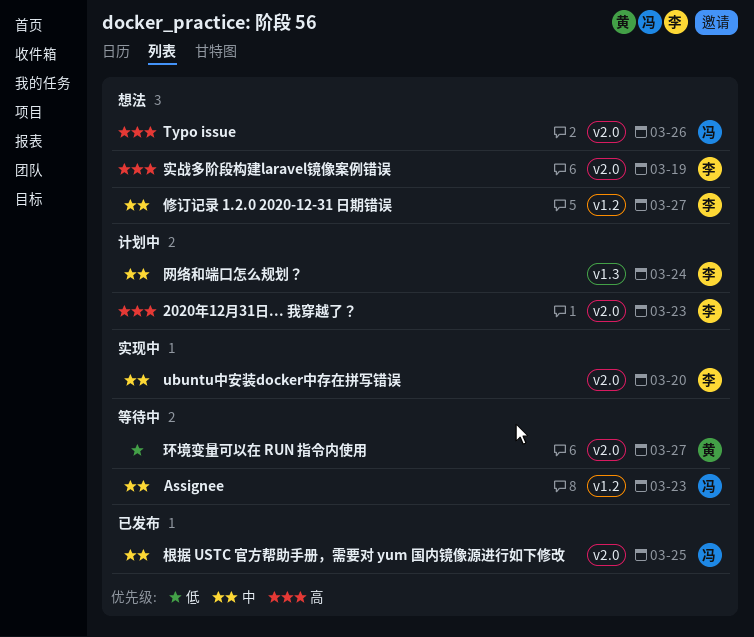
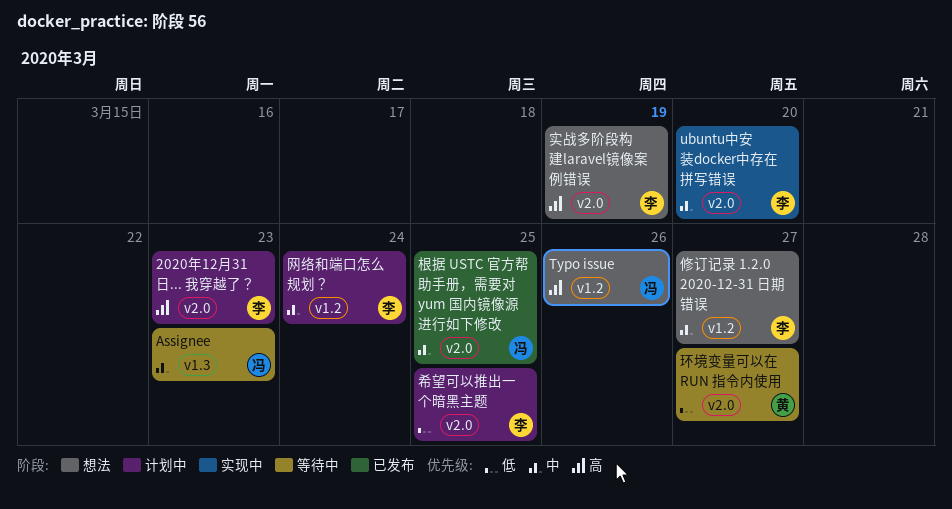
Assignee, label: v1.2 -> v1.3
Typo issue, label: v2.0 -> v1.2
希望可以推出一个暗黑主题: none -> present
网络和端口怎么规划？, label: v1.3 -> v1.2

